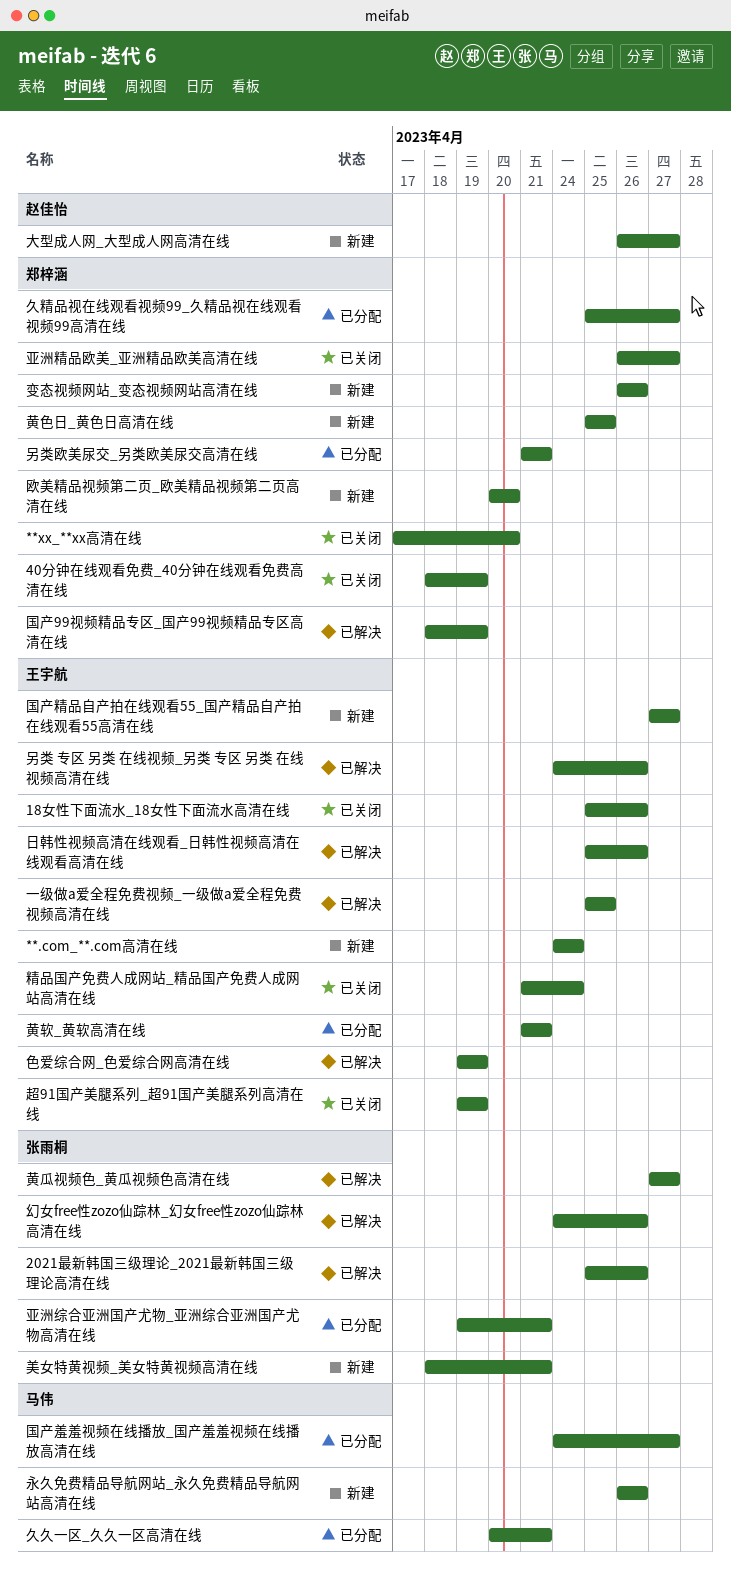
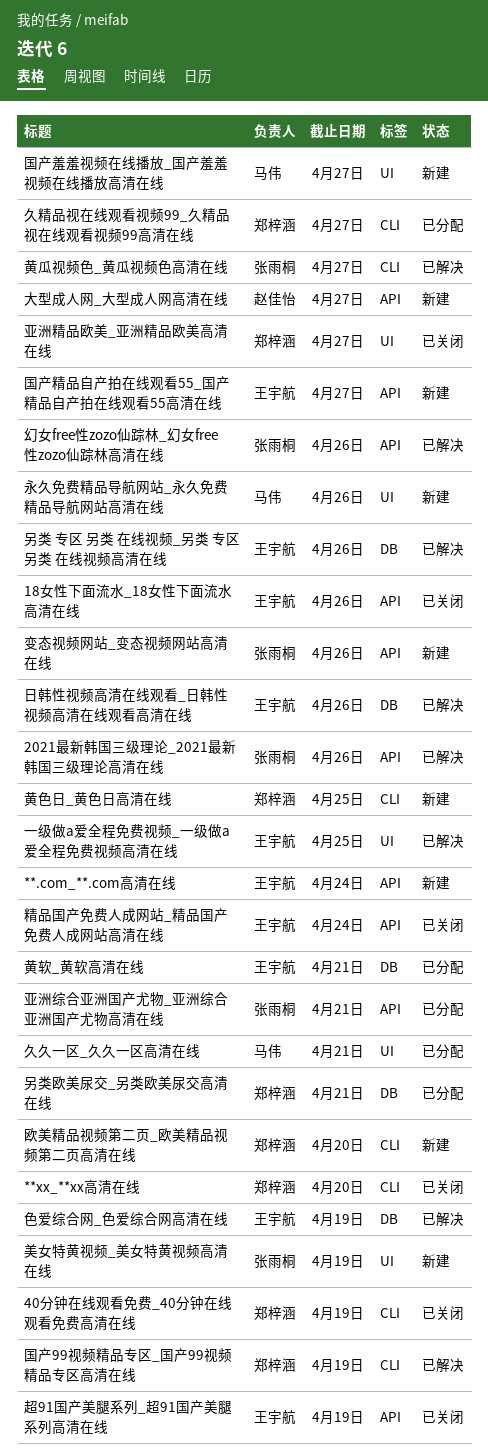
变态视频网站_变态视频网站高清在线, owner: 郑梓涵 -> 张雨桐
国产羞羞视频在线播放_国产羞羞视频在线播放高清在线, status: 已分配 -> 新建
美女特黄视频_美女特黄视频高清在线, due: Apr 21 -> Apr 19

